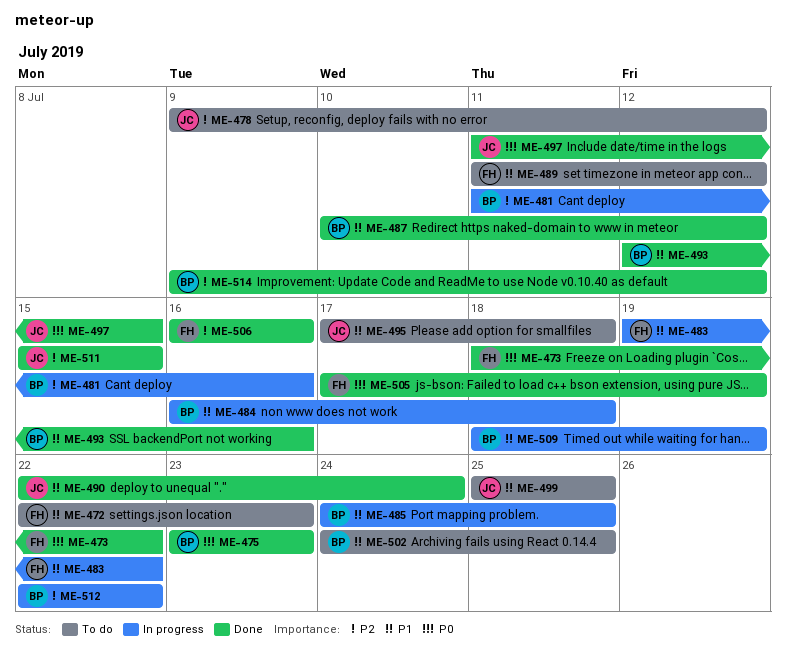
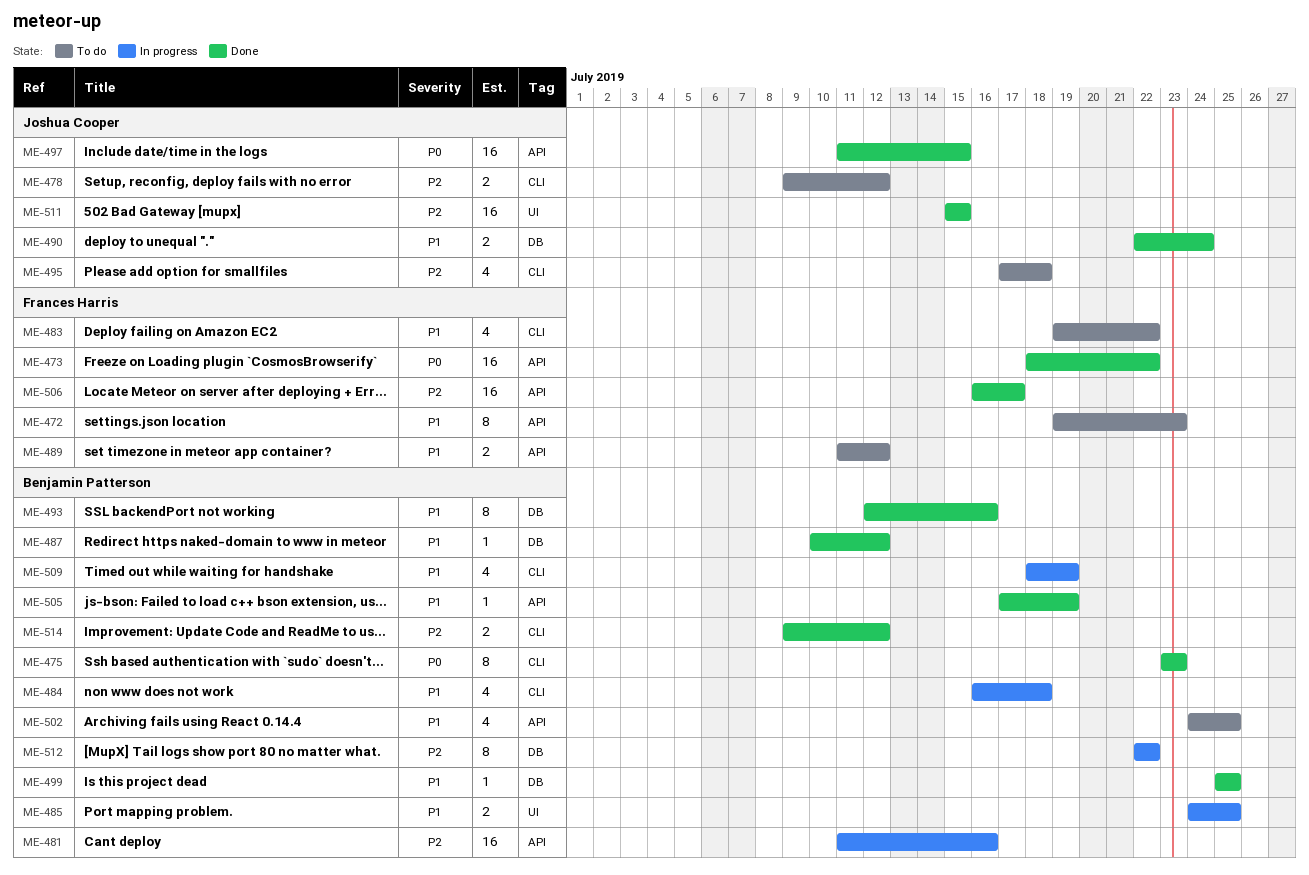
ME-472, start: Jul 22 -> Jul 19
ME-483, status: In progress -> To do
ME-495, priority: P1 -> P2
ME-499, status: To do -> Done
ME-499, owner: Joshua Cooper -> Benjamin Patterson
ME-505, owner: Frances Harris -> Benjamin Patterson
ME-505, priority: P0 -> P1
ME-506, due: Jul 16 -> Jul 17

